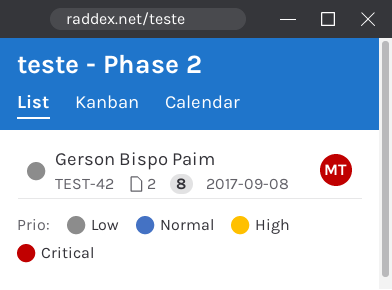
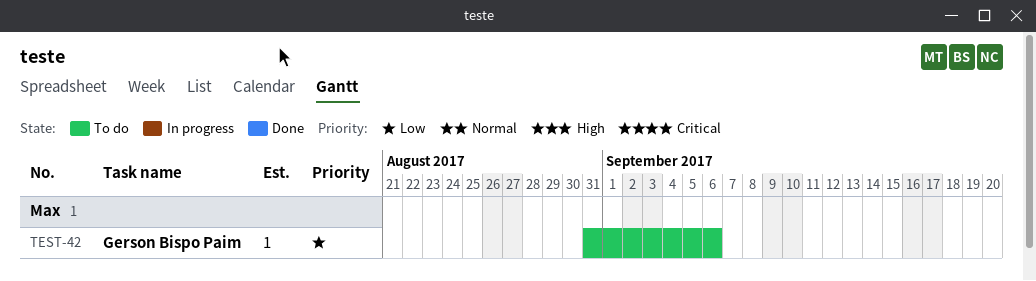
TEST-42, estimate: 8 -> 1
TEST-42, due: Sep 8 -> Sep 6

